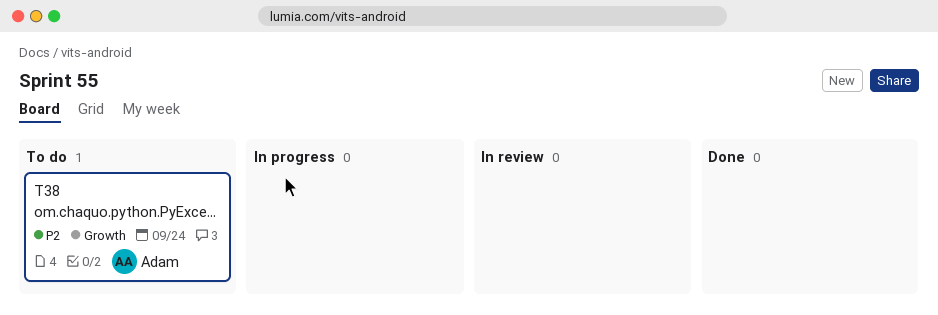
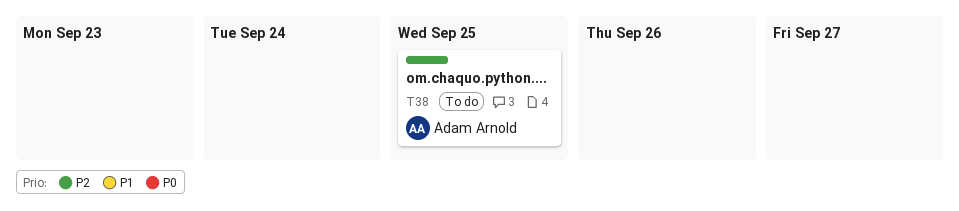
T38, due: Sep 24 -> Sep 25

